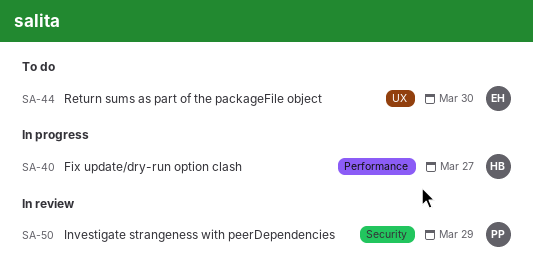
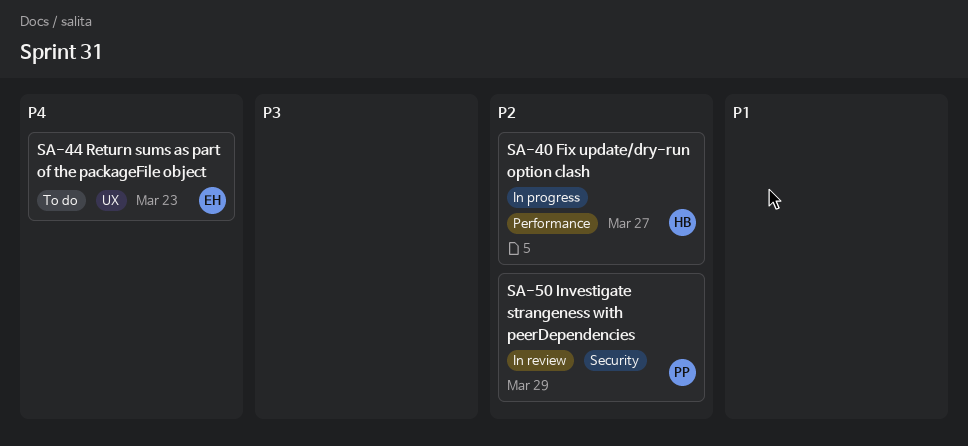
SA-44, due: Mar 30 -> Mar 23

